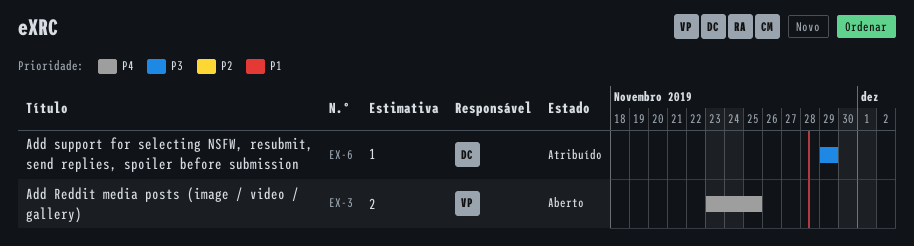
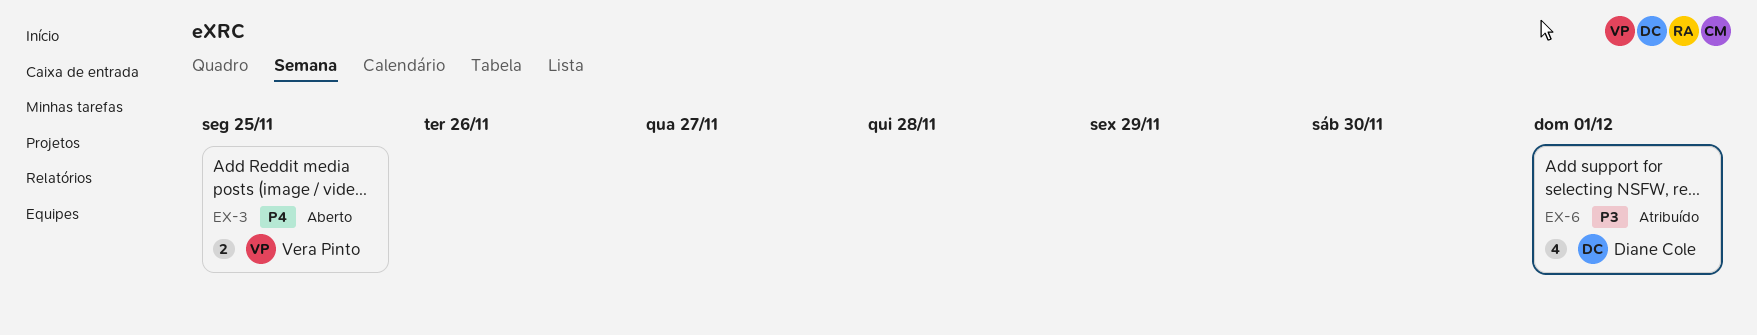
EX-6, estimate: 1 -> 4
EX-6, due: Nov 29 -> Dec 1

